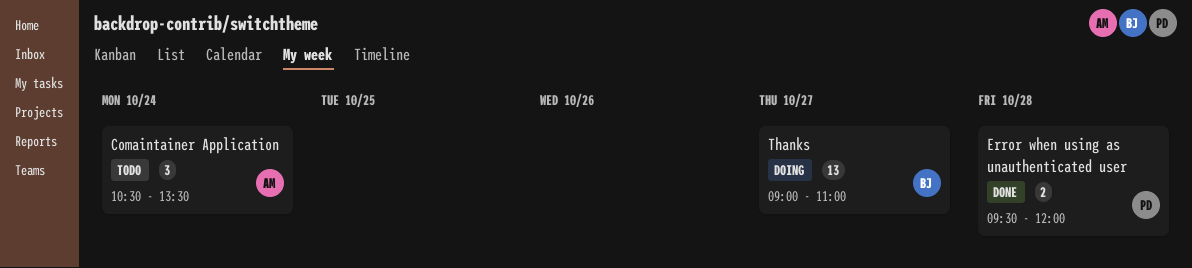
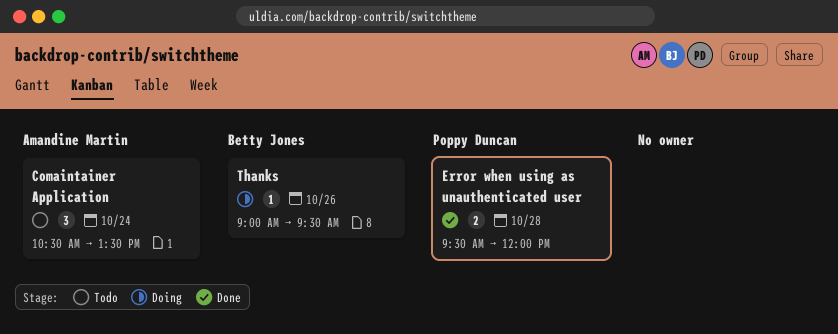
Thanks, estimate: 13 -> 1
Thanks, day: Oct 27 -> Oct 26
Thanks, ends: 11:00 -> 09:30

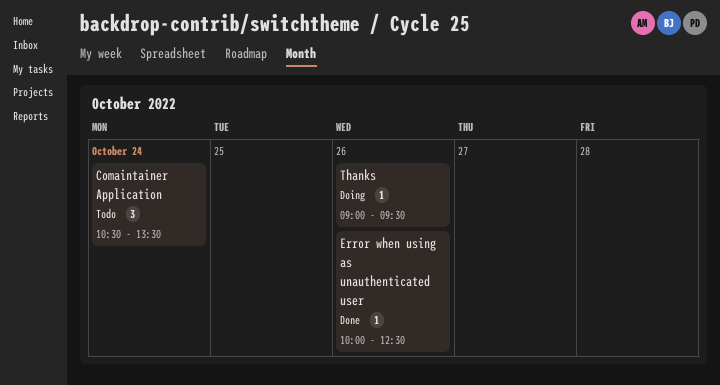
Error when using as unauthenticated user, estimate: 2 -> 1
Error when using as unauthenticated user, day: Oct 28 -> Oct 26
Error when using as unauthenticated user, begins: 09:30 -> 10:00
Error when using as unauthenticated user, ends: 12:00 -> 12:30

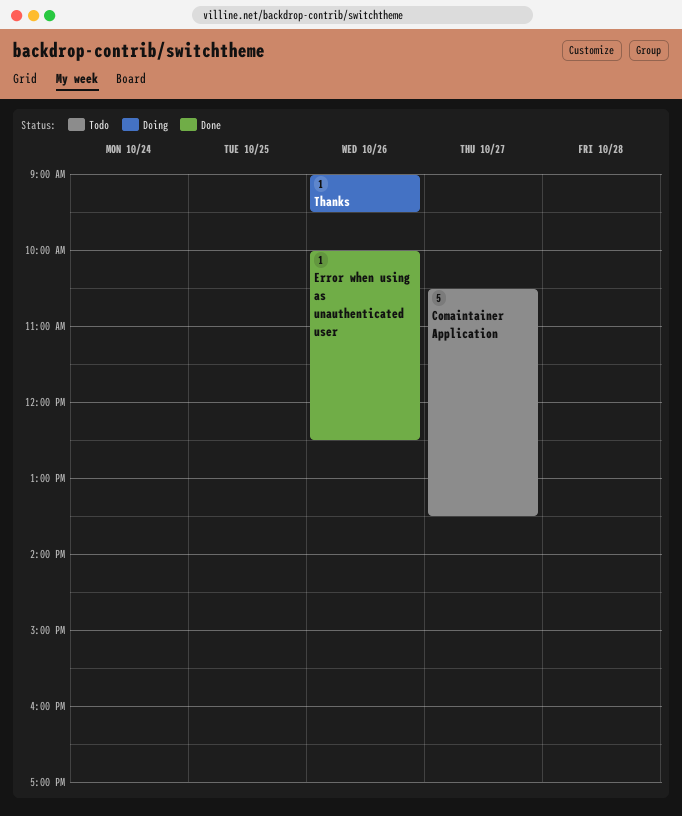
Comaintainer Application, estimate: 3 -> 5
Comaintainer Application, day: Oct 24 -> Oct 27

